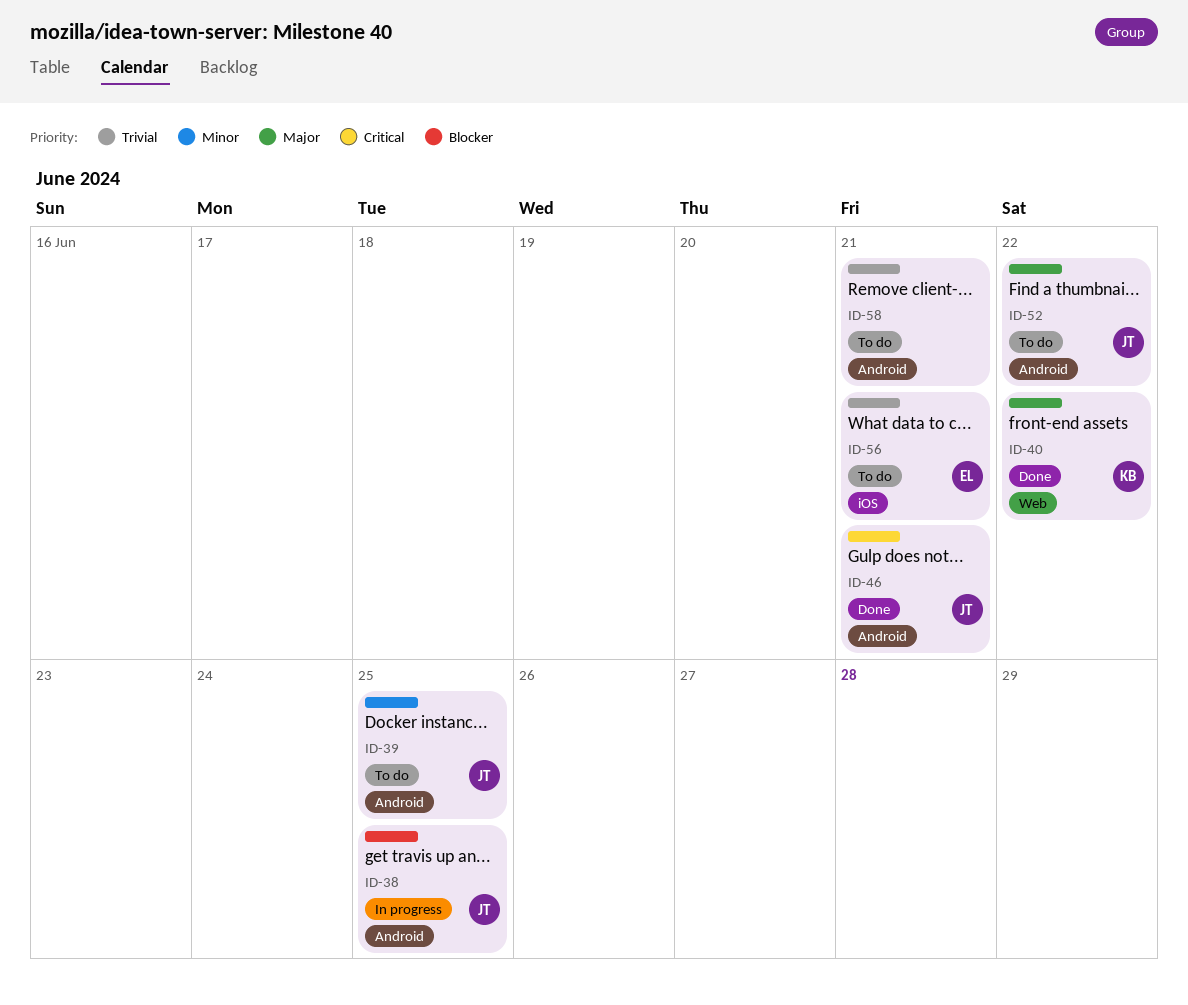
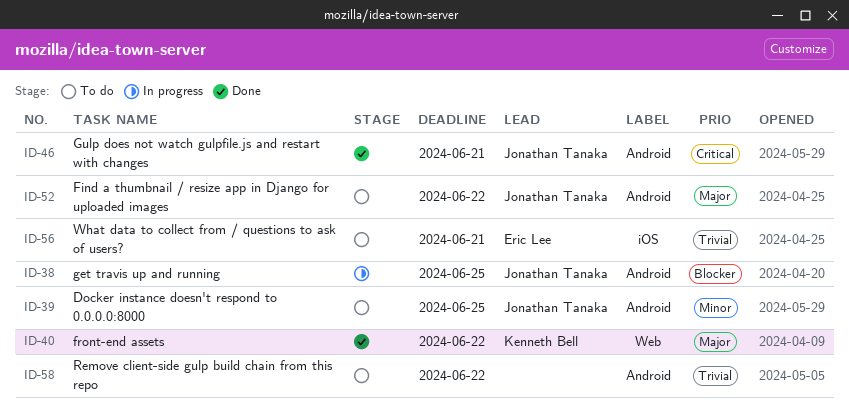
ID-58, due: Jun 21 -> Jun 22

